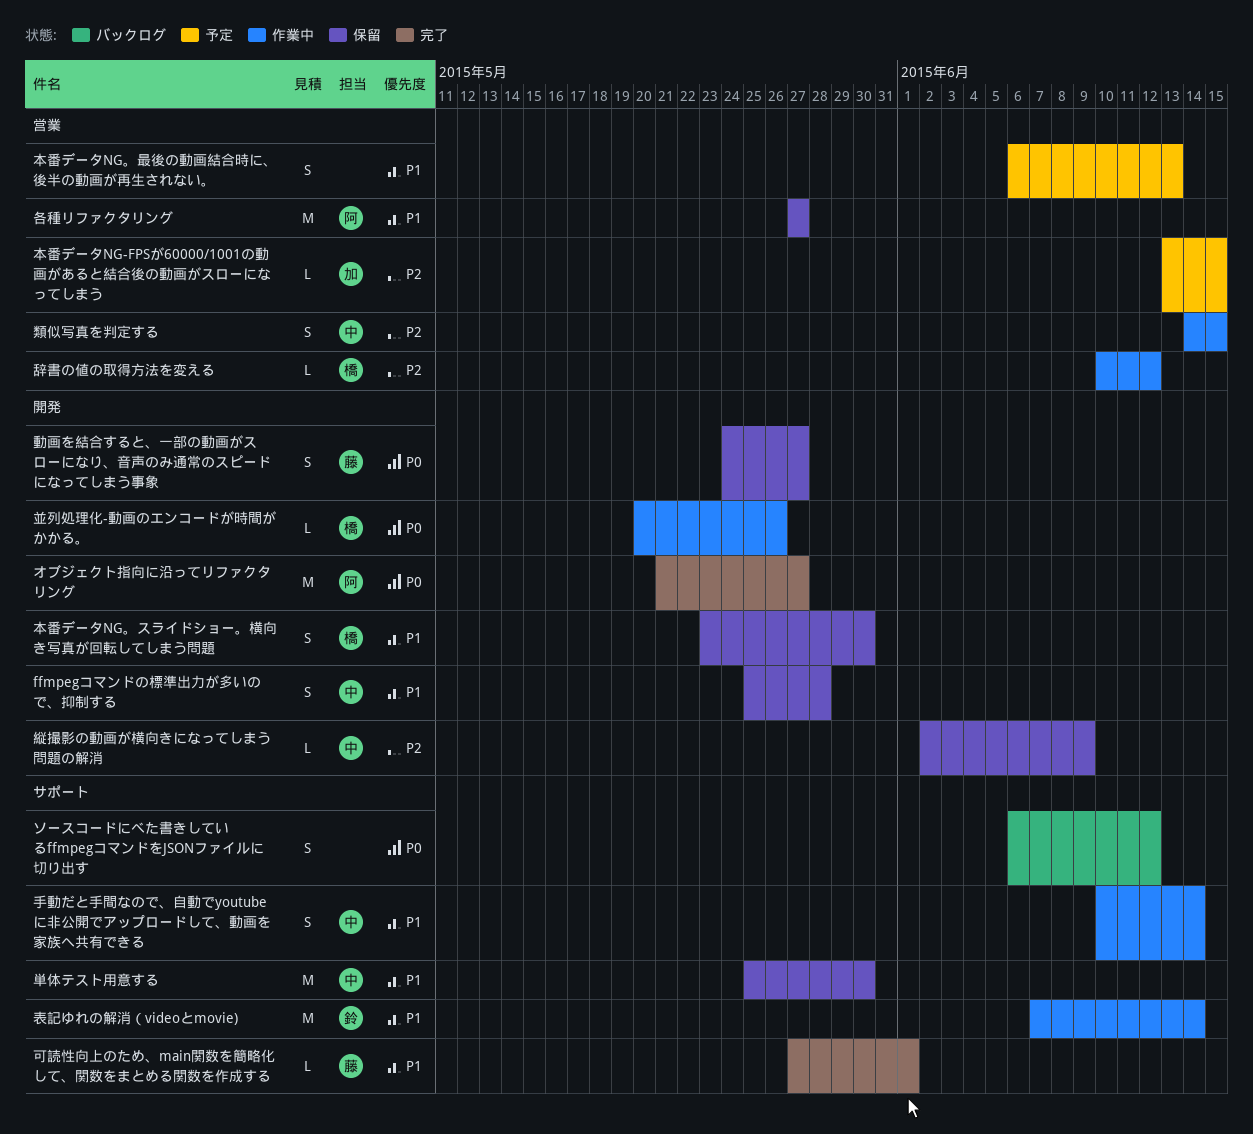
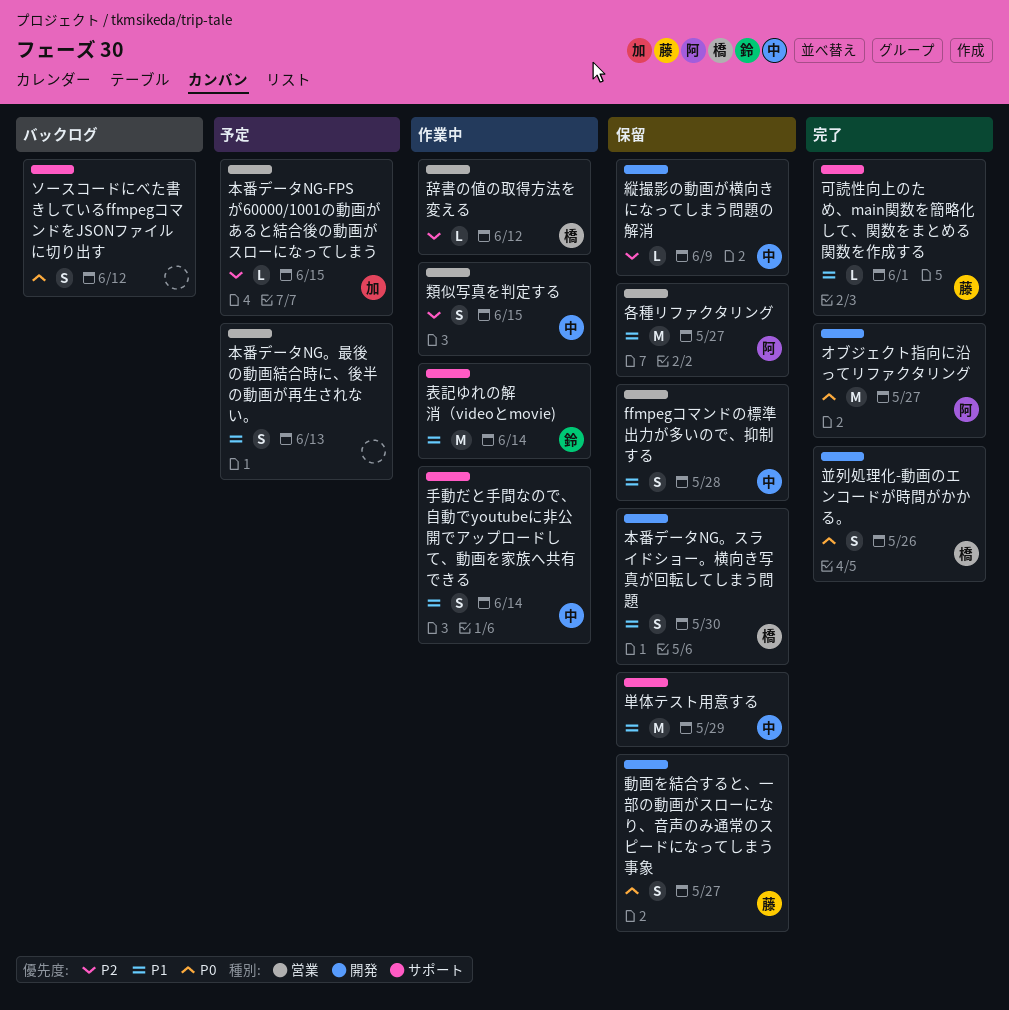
ffmpegコマンドの標準出力が多いので、抑制する, label: 開発 -> 営業
並列処理化-動画のエンコードが時間がかかる。, status: 作業中 -> 完了
並列処理化-動画のエンコードが時間がかかる。, estimate: L -> S
単体テスト用意する, due: May 30 -> May 29

